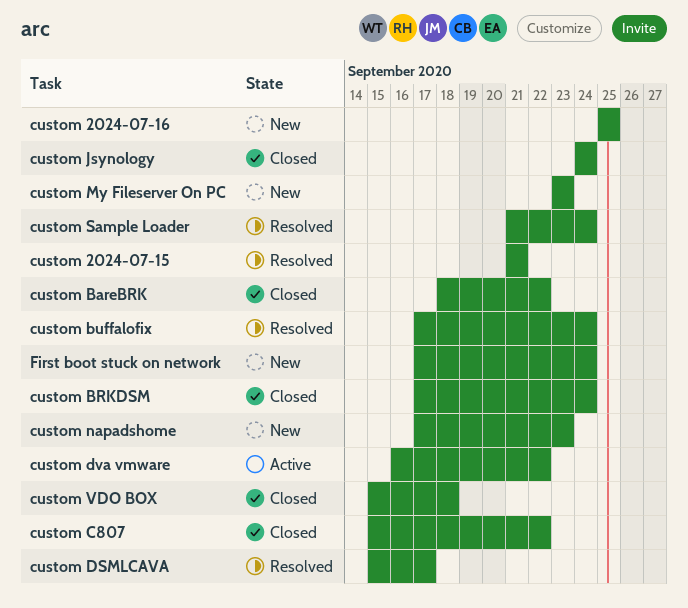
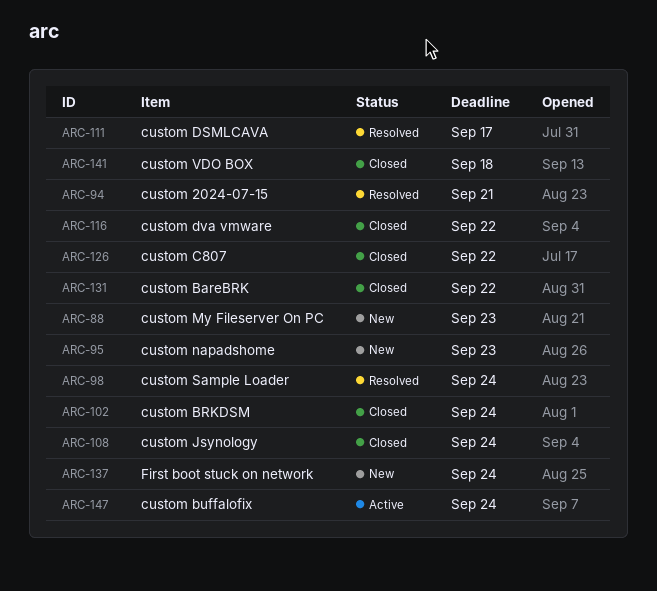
custom 2024-07-16: present -> none
custom buffalofix, status: Resolved -> Active
custom dva vmware, status: Active -> Closed

